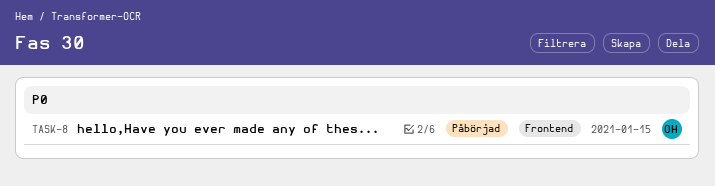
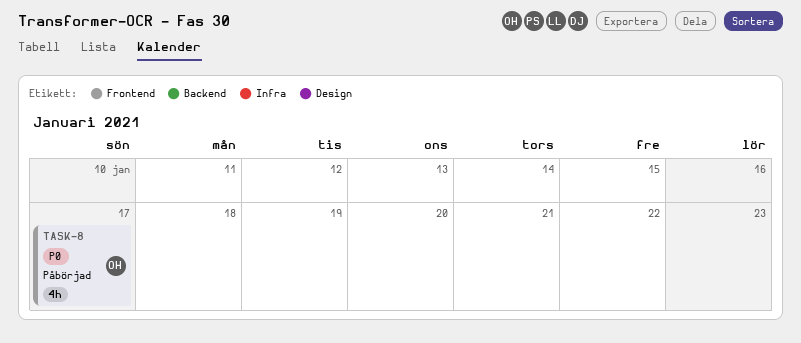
TASK-8, due: Jan 15 -> Jan 17

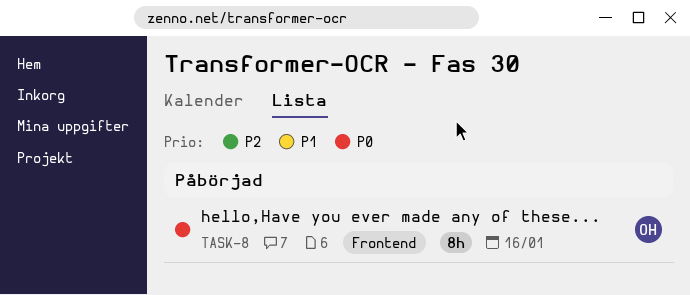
TASK-8, estimate: 4h -> 8h
TASK-8, due: Jan 17 -> Jan 16

